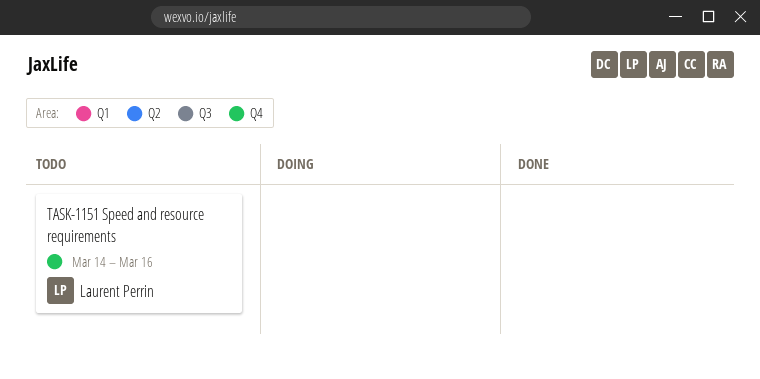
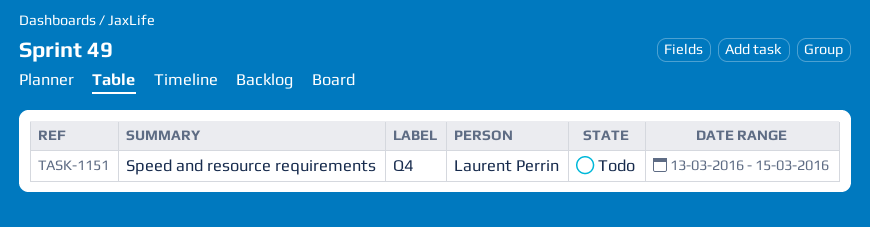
TASK-1151, start: Mar 14 -> Mar 13
TASK-1151, due: Mar 16 -> Mar 15

